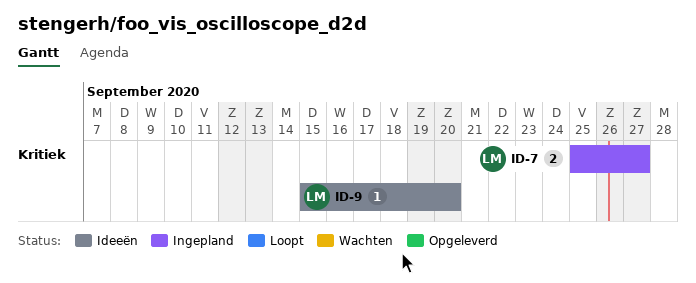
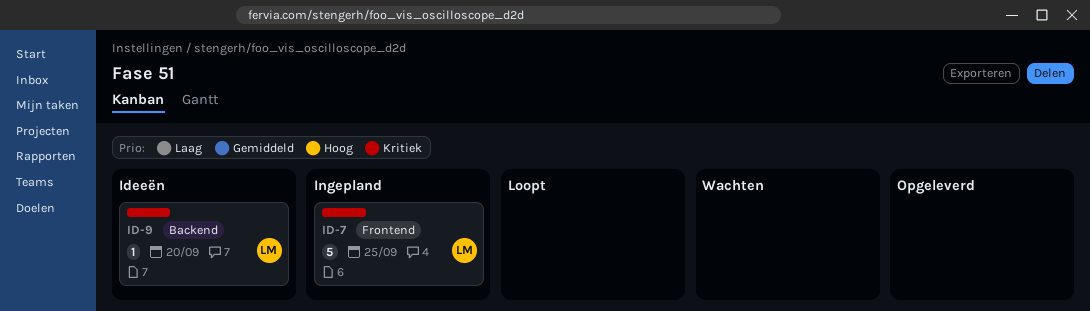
ID-7, estimate: 2 -> 5
ID-7, due: Sep 27 -> Sep 25

